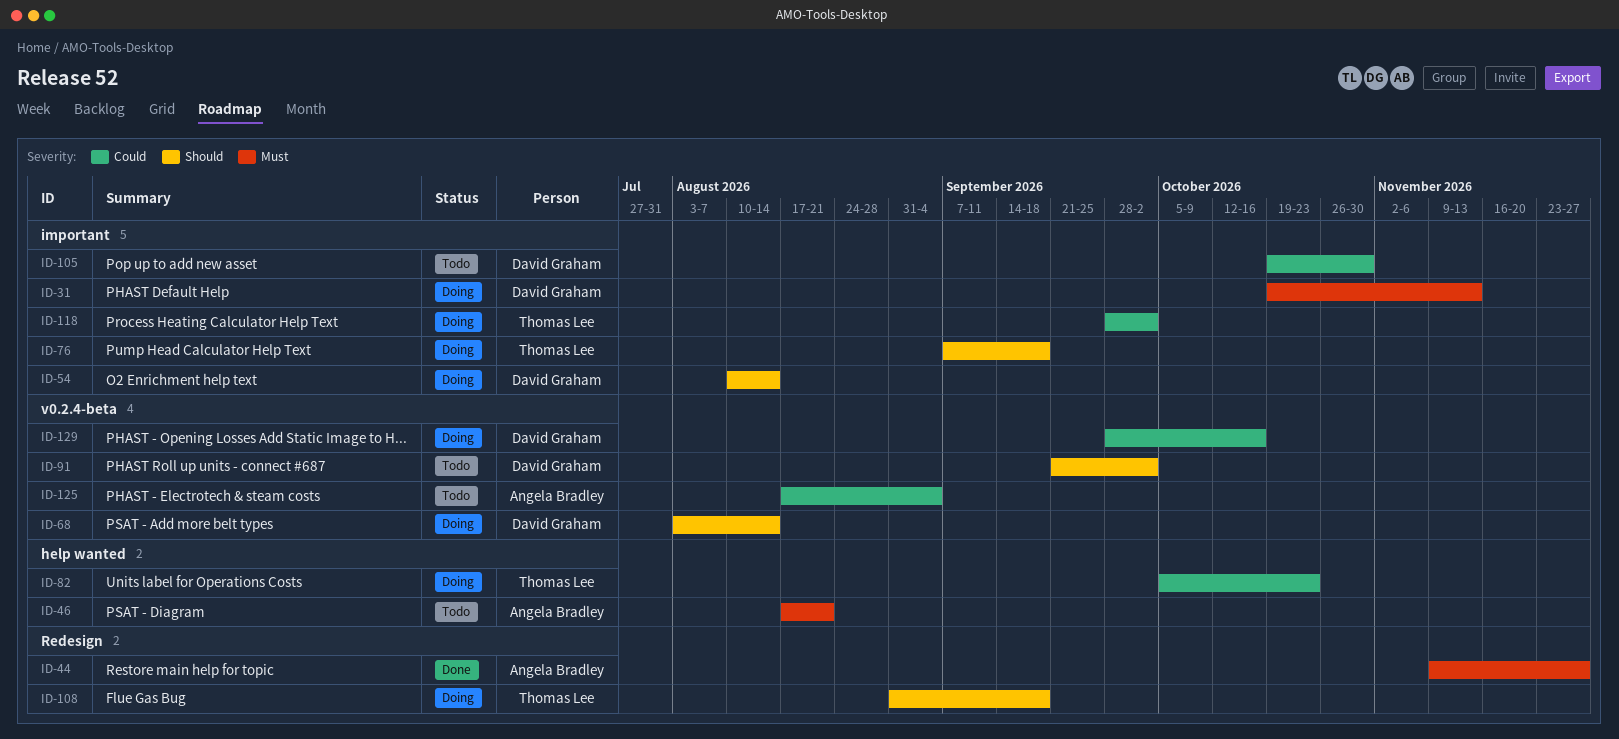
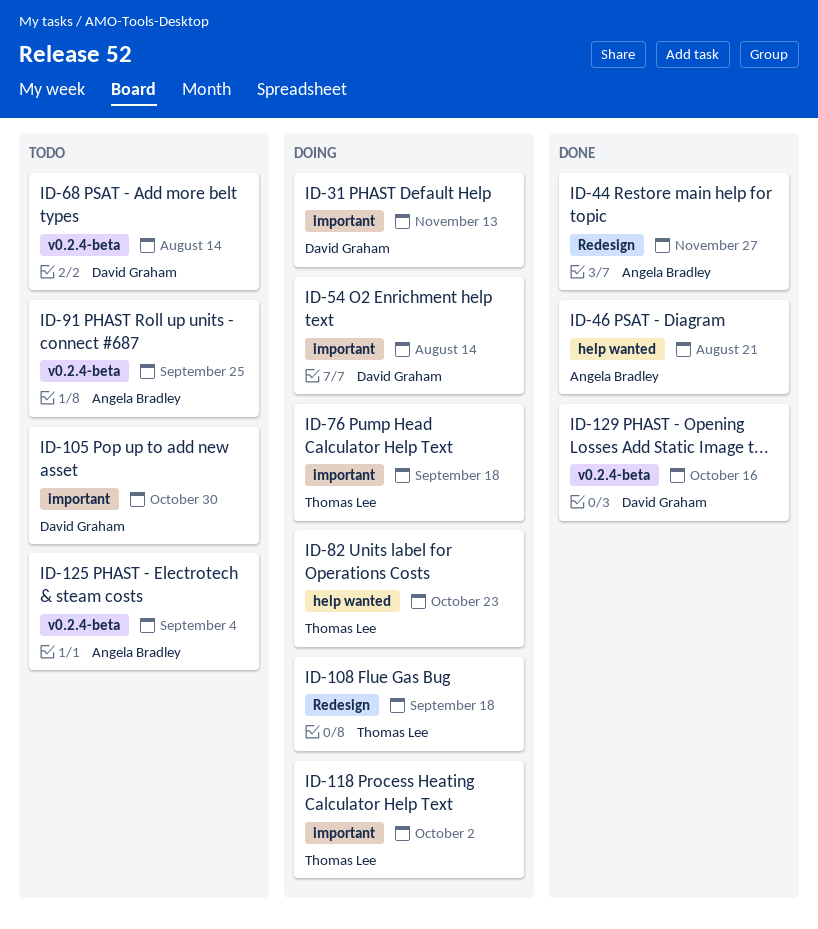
ID-46, status: Todo -> Done
ID-68, status: Doing -> Todo
ID-91, owner: David Graham -> Angela Bradley
ID-91, due: Oct 2 -> Sep 25
ID-129, status: Doing -> Done

